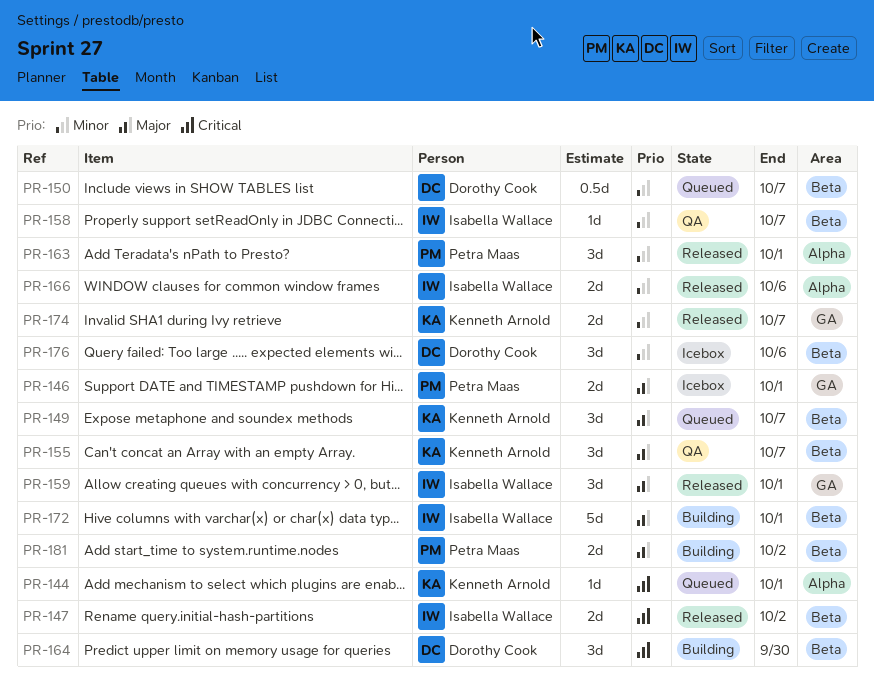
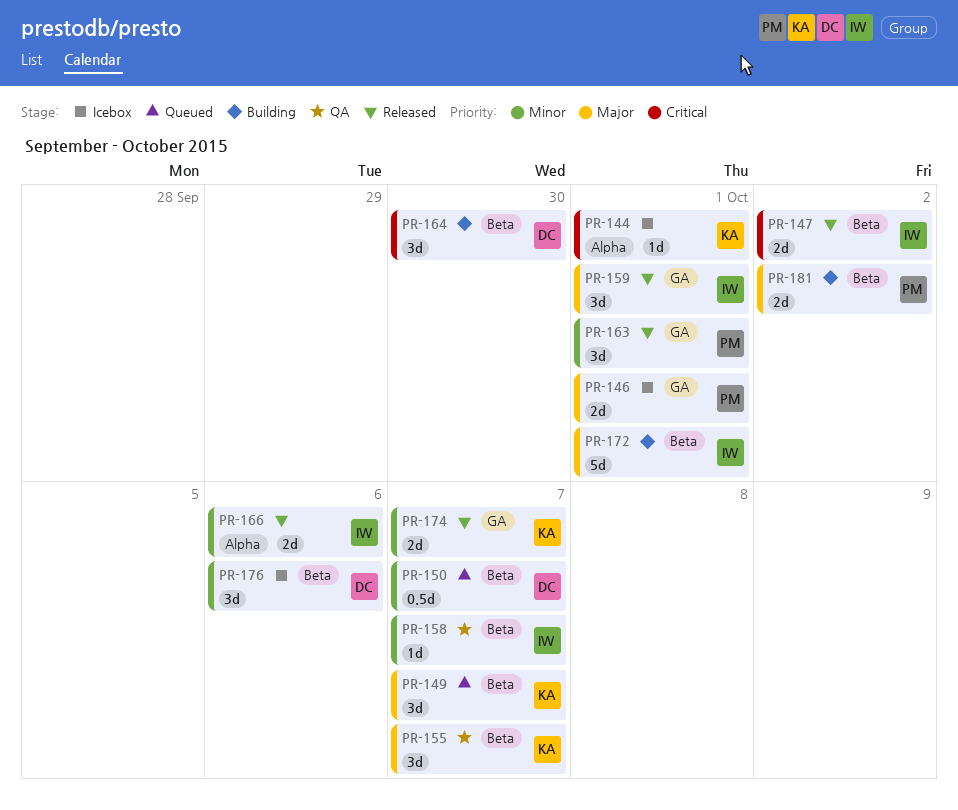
PR-144, status: Queued -> Icebox
PR-163, label: Alpha -> GA

